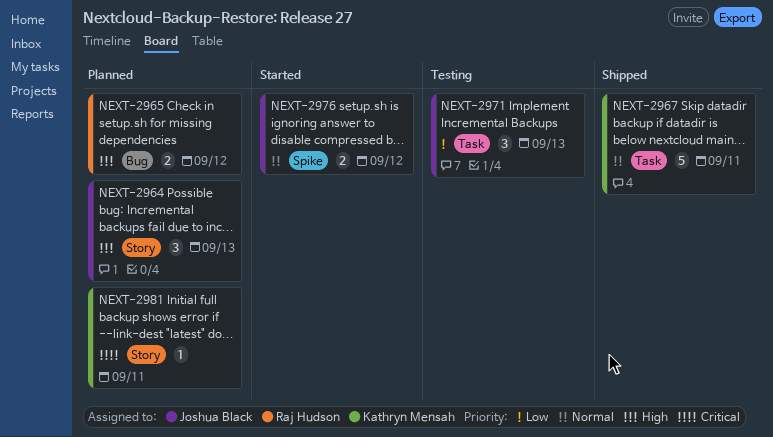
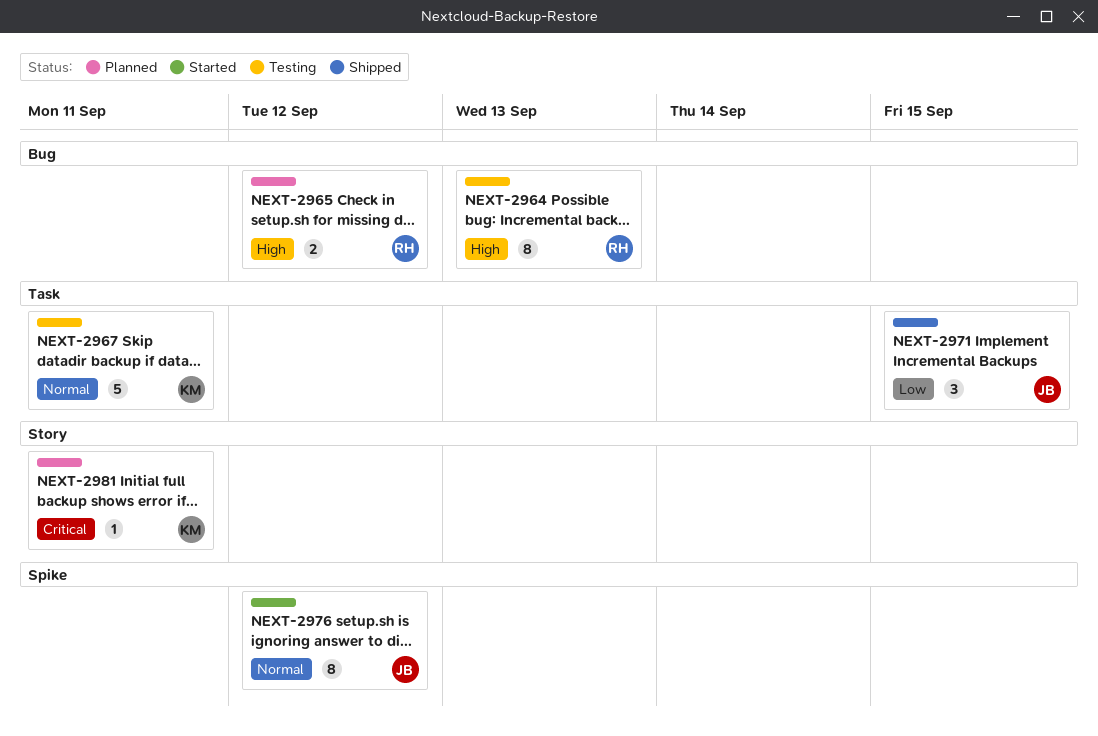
NEXT-2964, status: Planned -> Testing
NEXT-2964, owner: Joshua Black -> Raj Hudson
NEXT-2964, label: Story -> Bug
NEXT-2964, estimate: 3 -> 8
NEXT-2967, status: Shipped -> Testing
NEXT-2971, status: Testing -> Shipped
NEXT-2971, due: Sep 13 -> Sep 15
NEXT-2976, estimate: 2 -> 8

